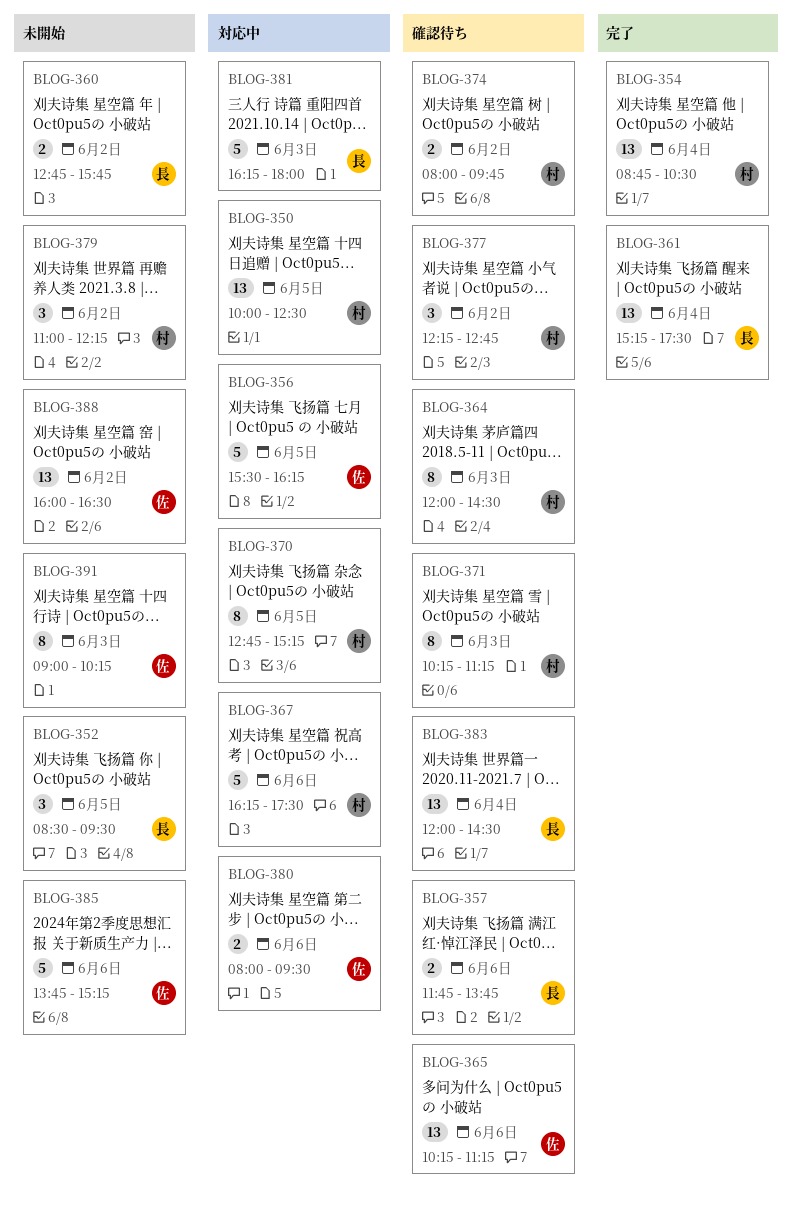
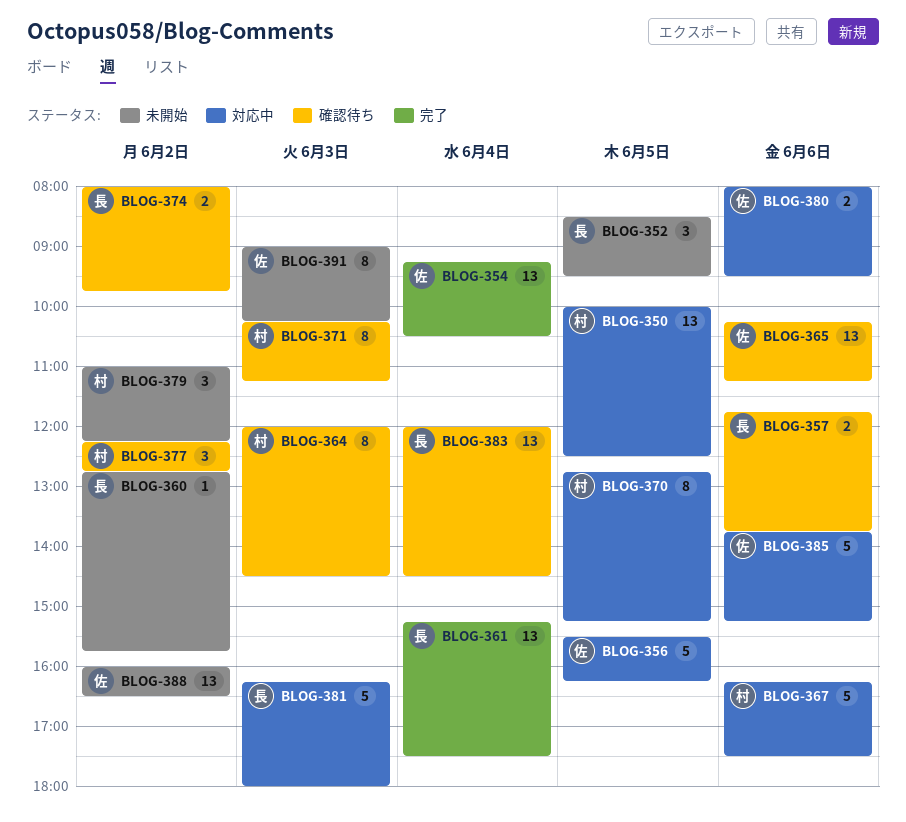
BLOG-354, owner: 村 -> 佐
BLOG-354, begins: 08:45 -> 09:15
BLOG-360, estimate: 2 -> 1
BLOG-374, owner: 村 -> 長
BLOG-385, status: 未開始 -> 対応中

